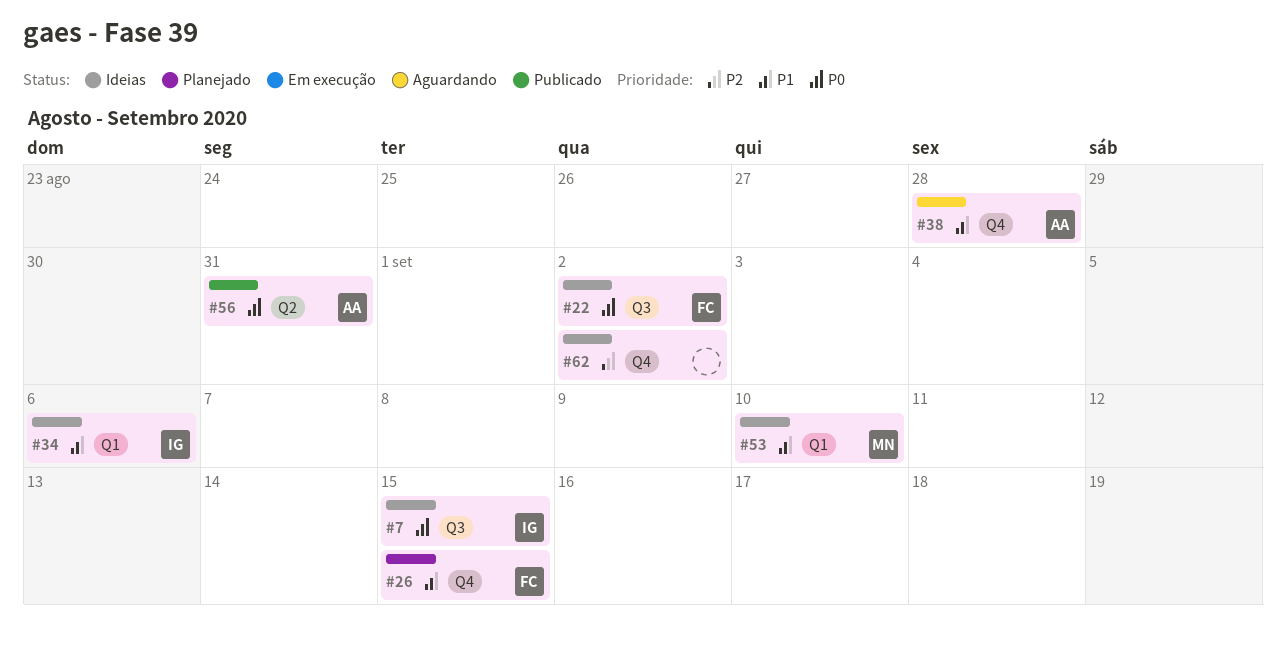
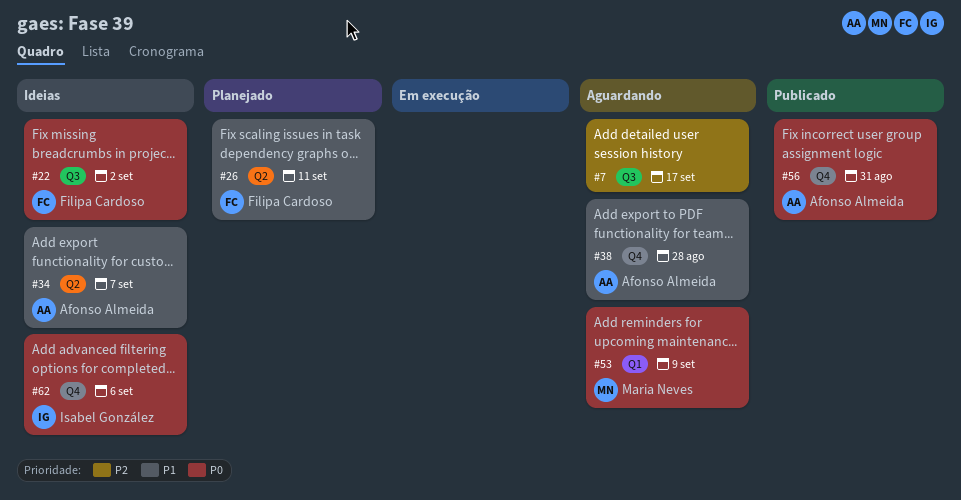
#7, status: Ideias -> Aguardando
#7, owner: Isabel González -> none
#7, priority: P0 -> P2
#7, due: Sep 15 -> Sep 17
#26, label: Q4 -> Q2
#26, due: Sep 15 -> Sep 11
#34, owner: Isabel González -> Afonso Almeida
#34, label: Q1 -> Q2
#34, due: Sep 6 -> Sep 7
#53, status: Ideias -> Aguardando
#53, priority: P1 -> P0
#53, due: Sep 10 -> Sep 9
#56, label: Q2 -> Q4
#62, owner: none -> Isabel González
#62, priority: P2 -> P0
#62, due: Sep 2 -> Sep 6

